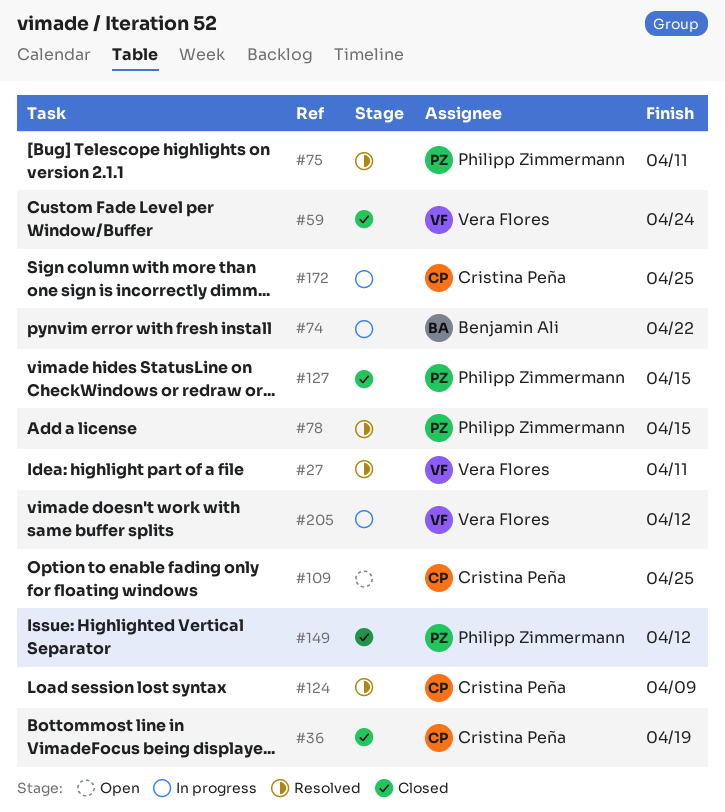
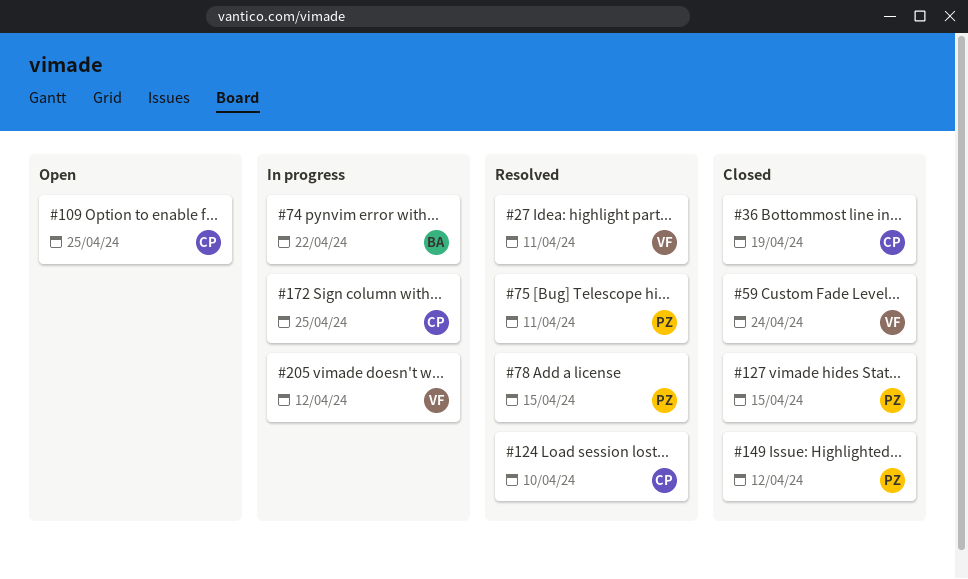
#124, due: Apr 9 -> Apr 10

